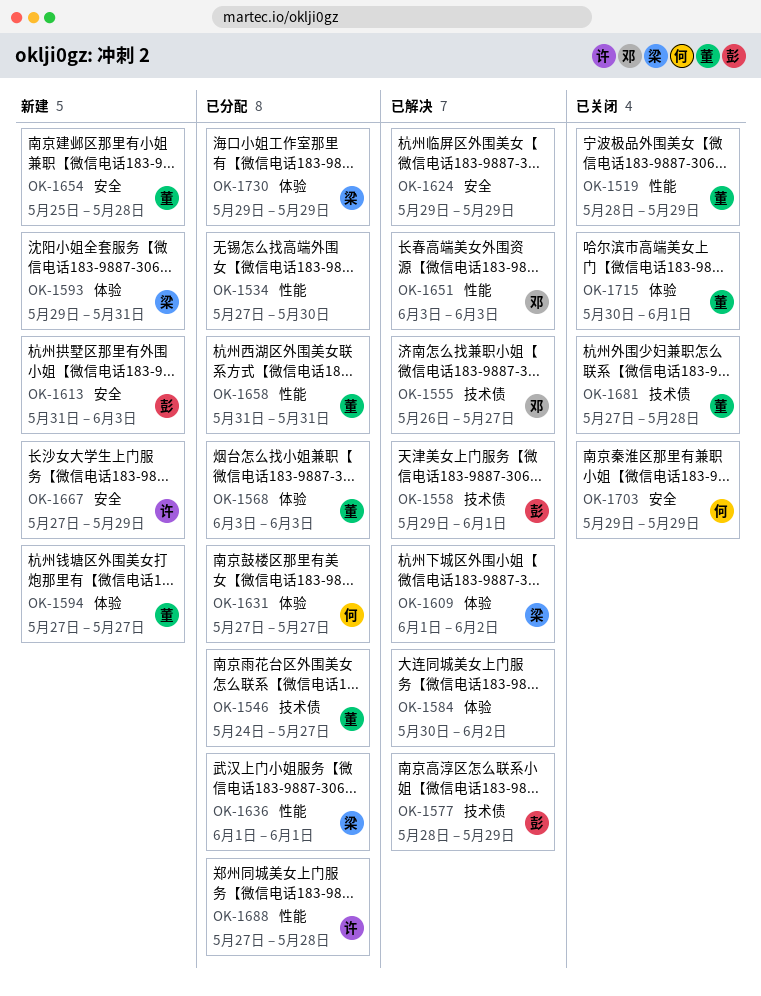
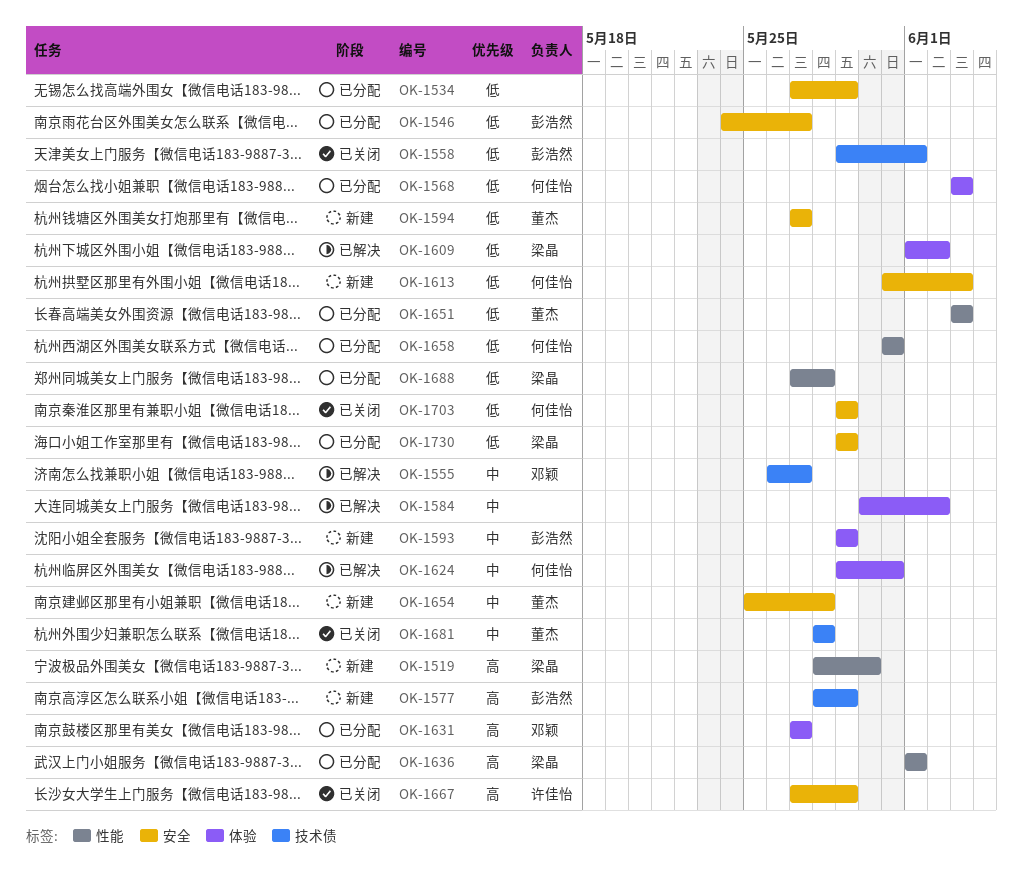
OK-1519, status: 已关闭 -> 新建
OK-1519, owner: 董杰 -> 梁晶
OK-1519, due: May 29 -> May 30
OK-1534, label: 性能 -> 安全
OK-1534, due: May 30 -> May 29
OK-1546, owner: 董杰 -> 彭浩然
OK-1546, label: 技术债 -> 安全
OK-1558, status: 已解决 -> 已关闭
OK-1568, owner: 董杰 -> 何佳怡
OK-1577, status: 已解决 -> 新建
OK-1593, owner: 梁晶 -> 彭浩然
OK-1593, due: May 31 -> May 29
OK-1594, label: 体验 -> 安全
OK-1613, owner: 彭浩然 -> 何佳怡
OK-1624, owner: none -> 何佳怡
OK-1624, label: 安全 -> 体验
OK-1624, due: May 29 -> May 31
OK-1631, owner: 何佳怡 -> 邓颖
OK-1651, status: 已解决 -> 已分配
OK-1651, owner: 邓颖 -> 董杰
OK-1658, owner: 董杰 -> 何佳怡
OK-1667, status: 新建 -> 已关闭
OK-1681, start: May 27 -> May 28
OK-1688, owner: 许佳怡 -> 梁晶
OK-1715: present -> none
OK-1730, label: 体验 -> 安全

